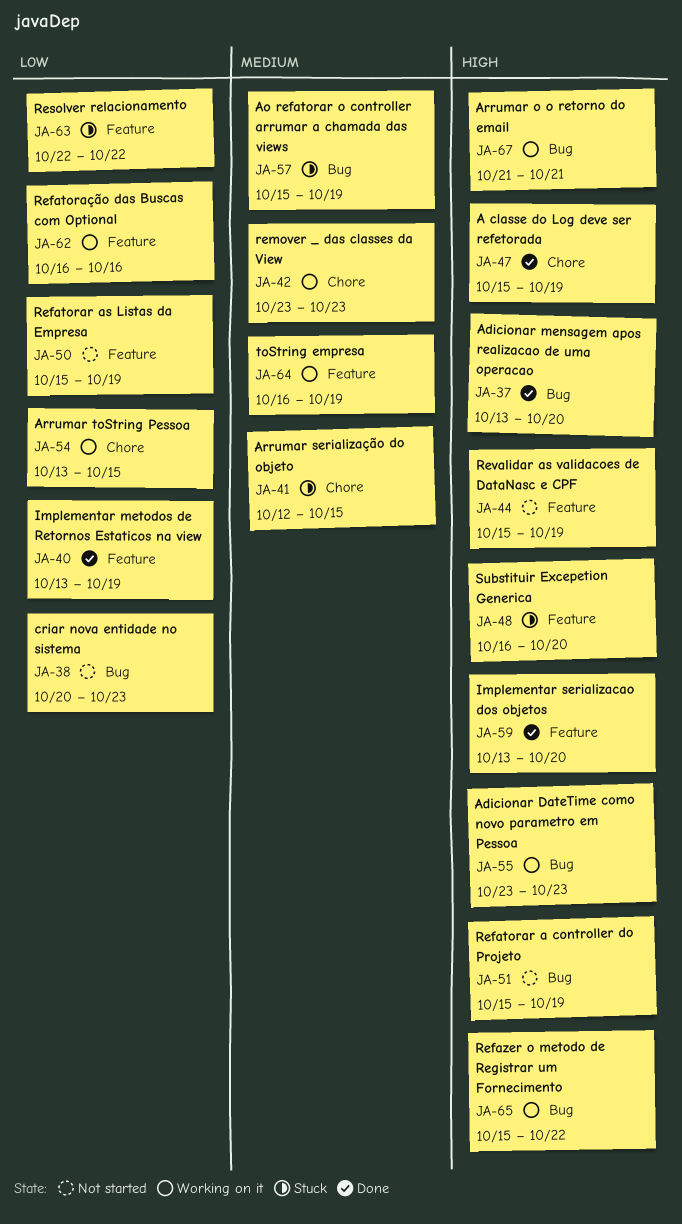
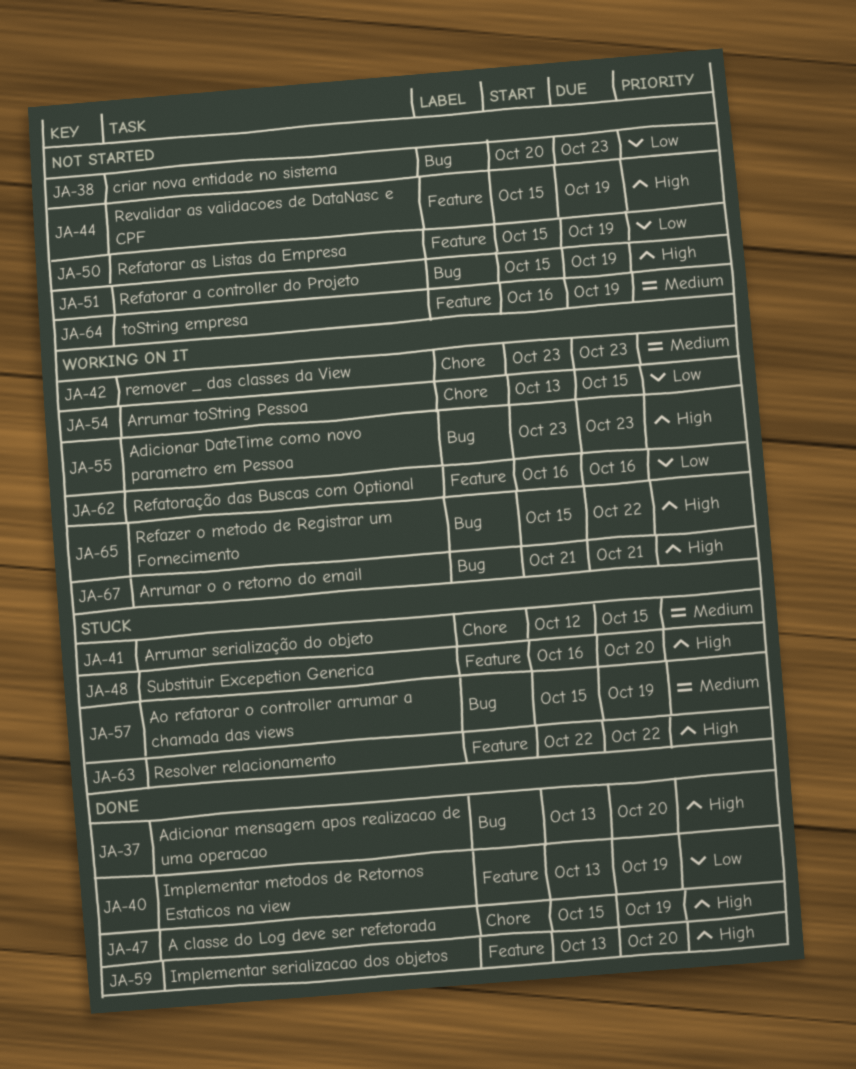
JA-63, priority: Low -> High
JA-64, status: Working on it -> Not started

